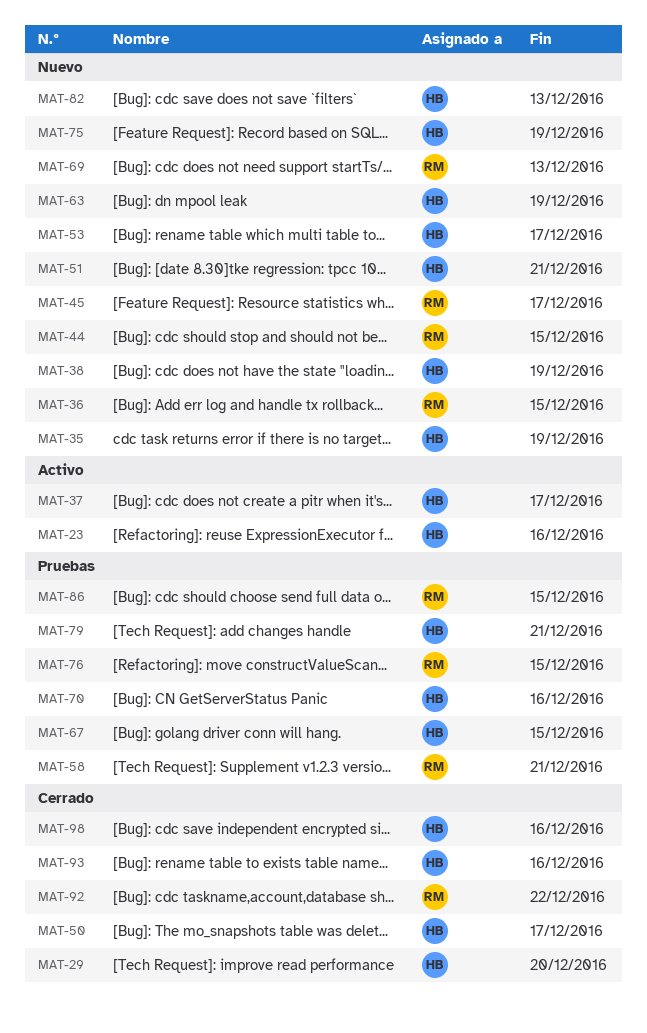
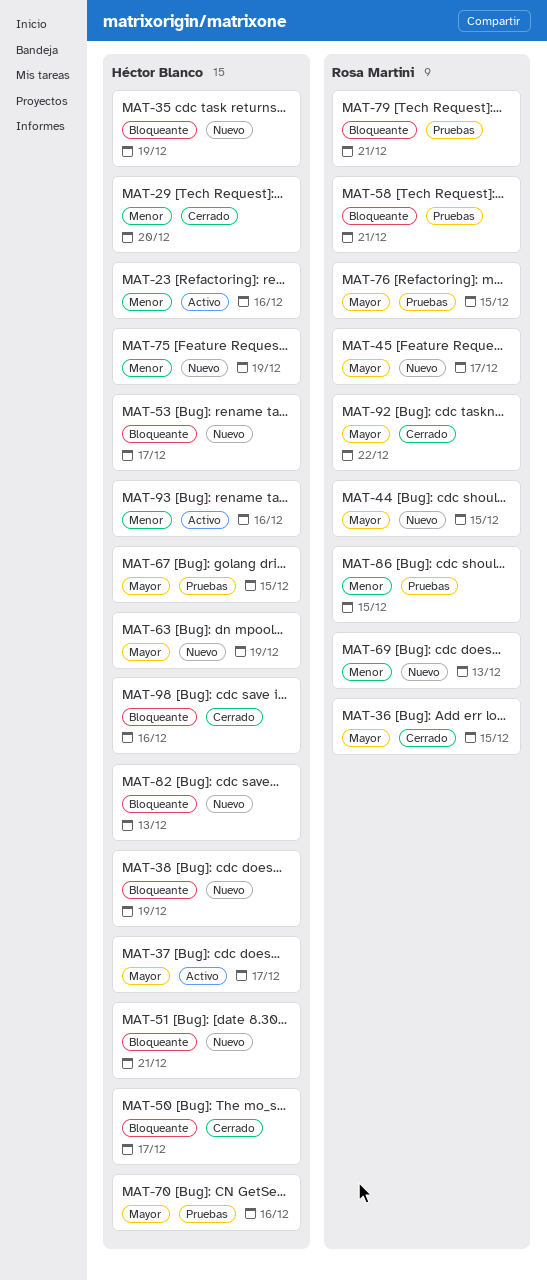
MAT-36, status: Nuevo -> Cerrado
MAT-79, owner: Héctor Blanco -> Rosa Martini
MAT-93, status: Cerrado -> Activo

